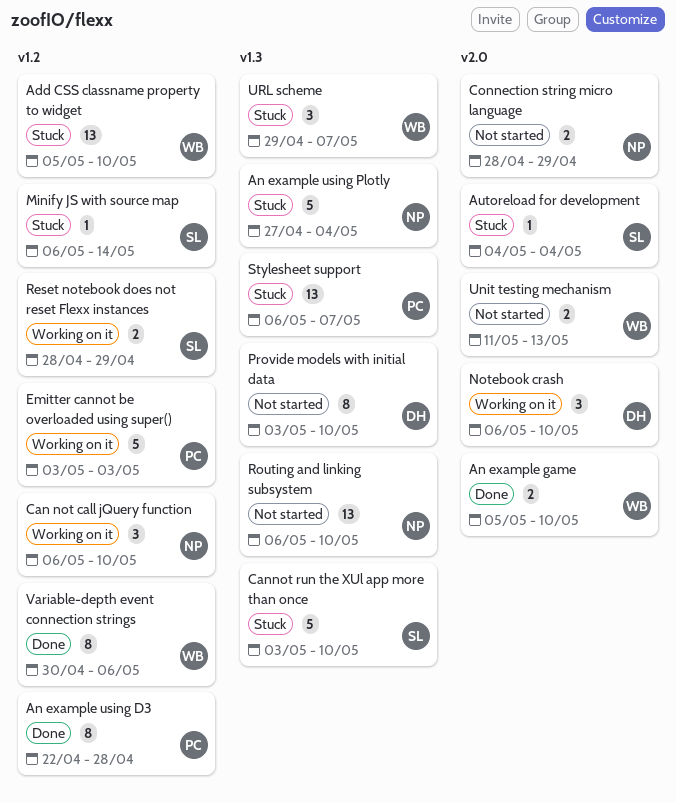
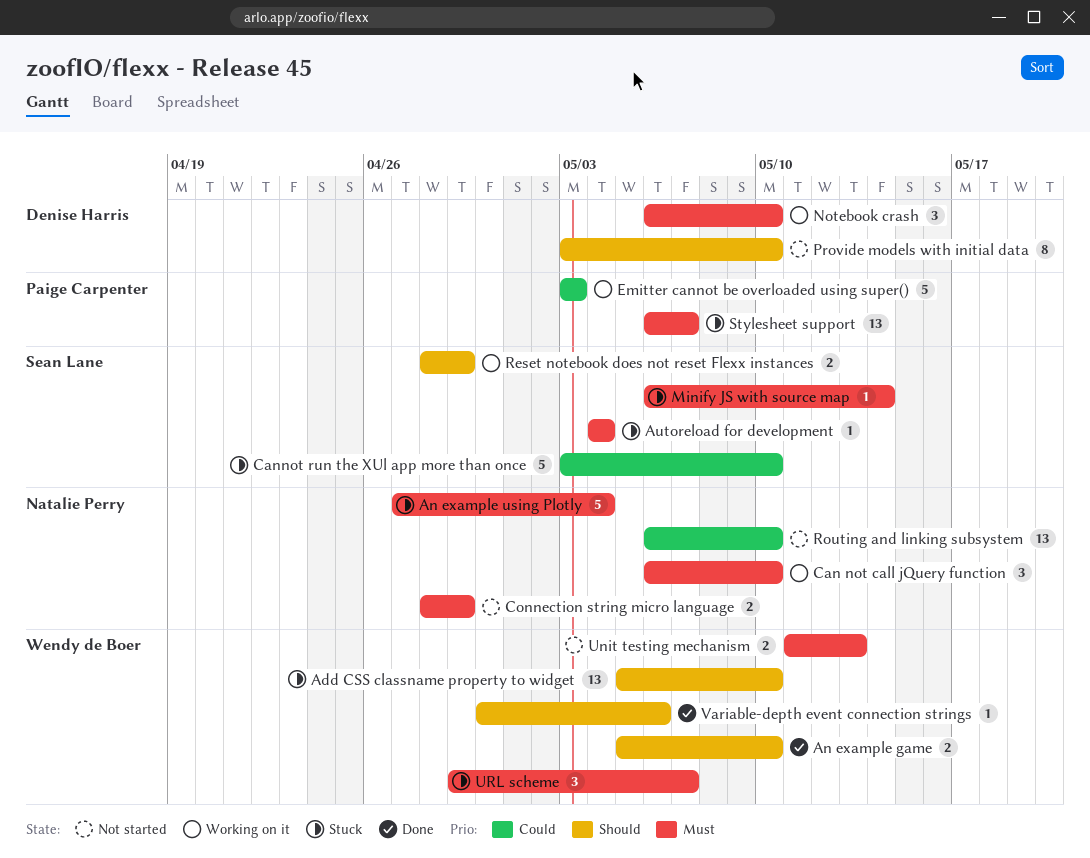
An example using D3: present -> none
Variable-depth event connection strings, estimate: 8 -> 1

